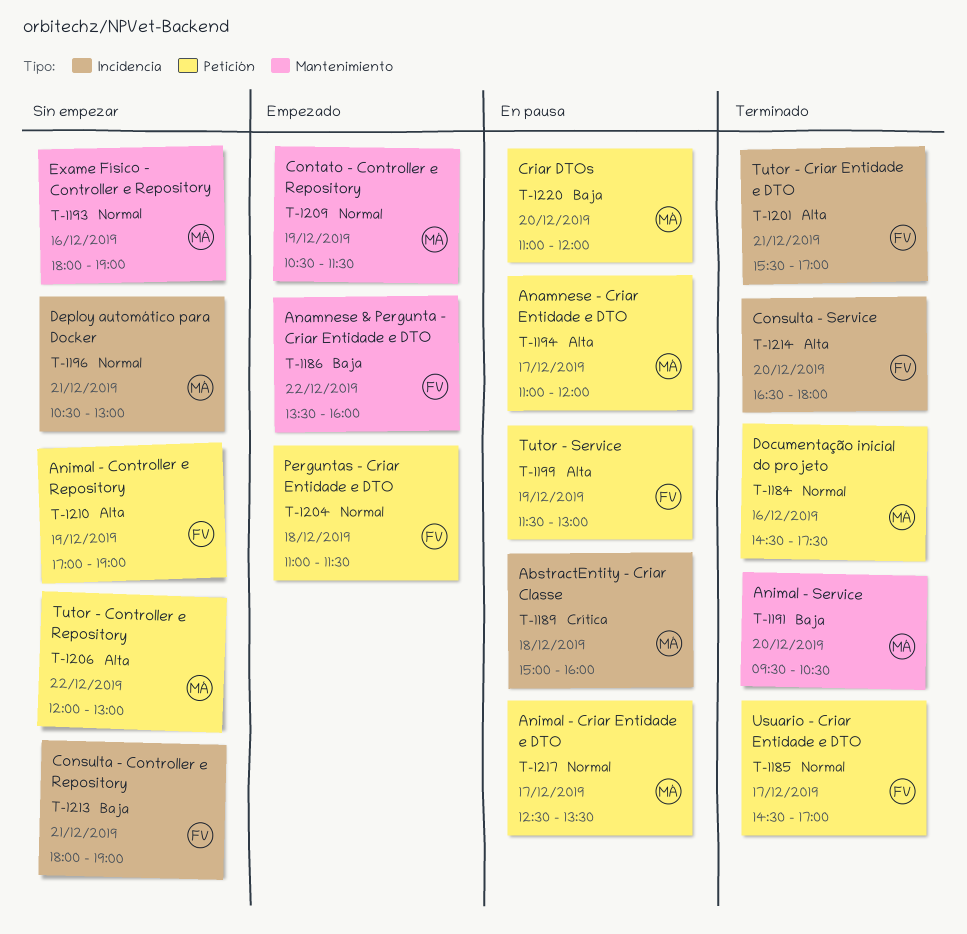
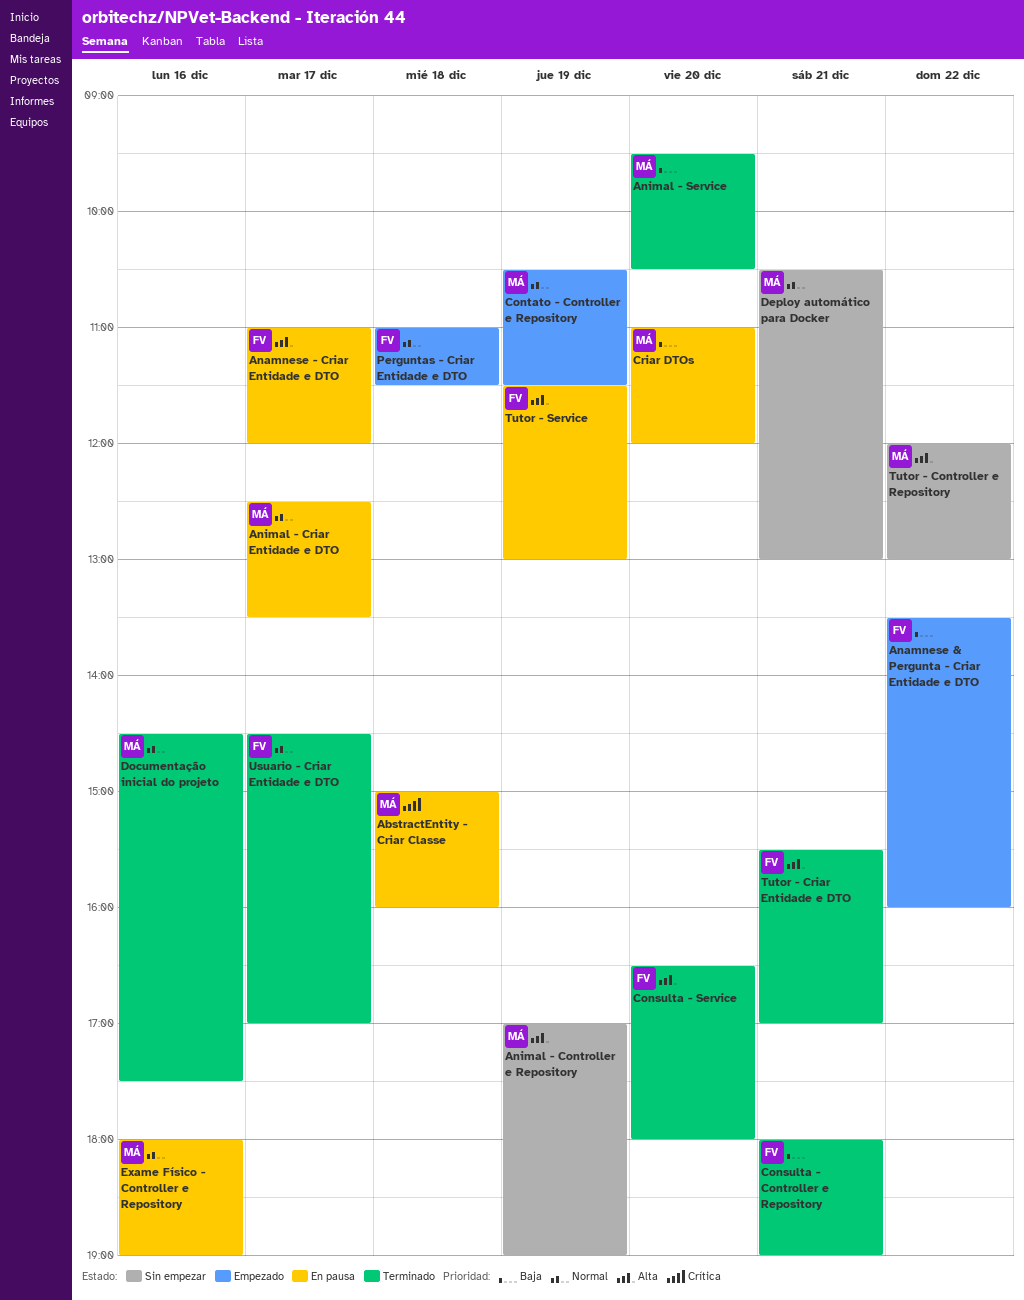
Anamnese - Criar Entidade e DTO, owner: MÁ -> FV
Animal - Controller e Repository, owner: FV -> MÁ
Consulta - Controller e Repository, status: Sin empezar -> Terminado
Exame Físico - Controller e Repository, status: Sin empezar -> En pausa

